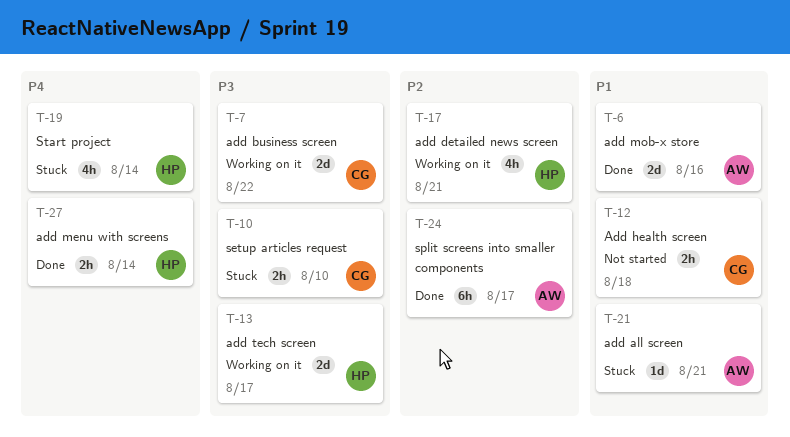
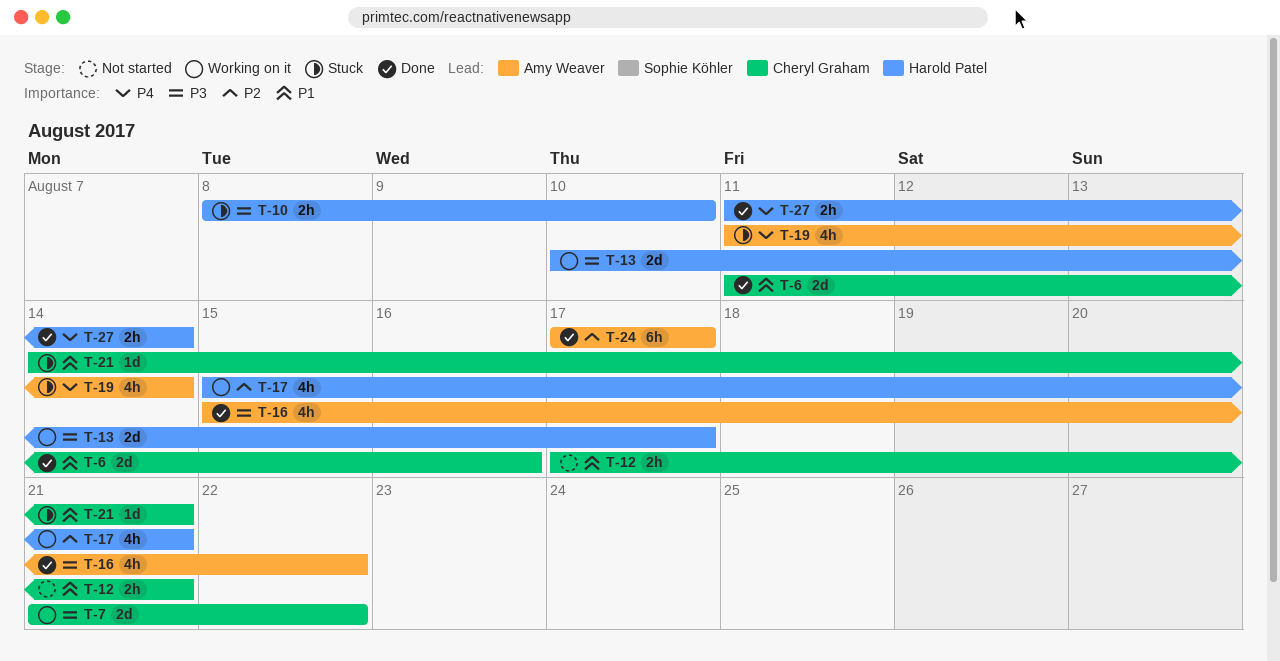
T-6, owner: Amy Weaver -> Cheryl Graham
T-10, owner: Cheryl Graham -> Harold Patel
T-12, due: Aug 18 -> Aug 21
T-16: none -> present
T-19, owner: Harold Patel -> Amy Weaver
T-21, owner: Amy Weaver -> Cheryl Graham

